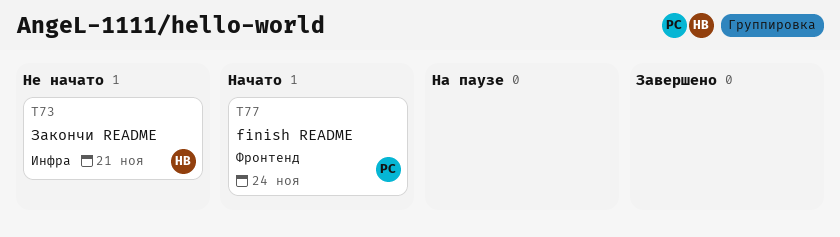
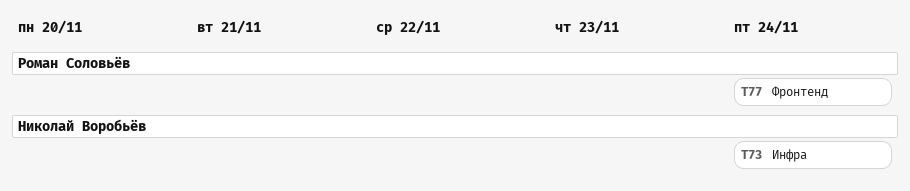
T73, due: Nov 21 -> Nov 24

